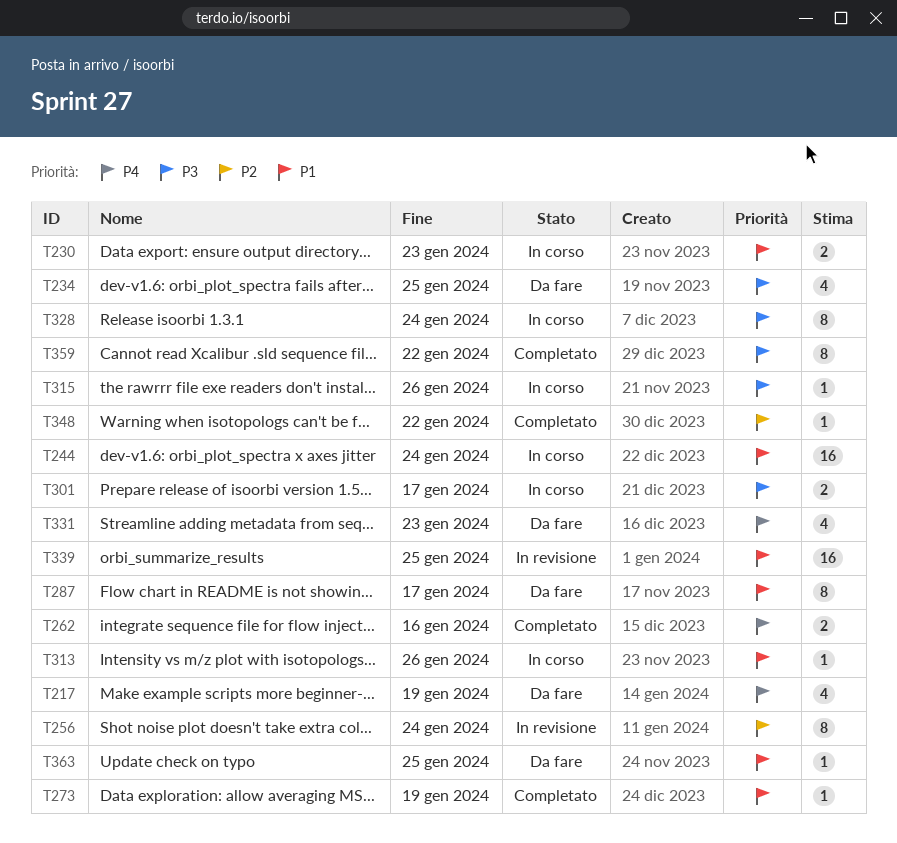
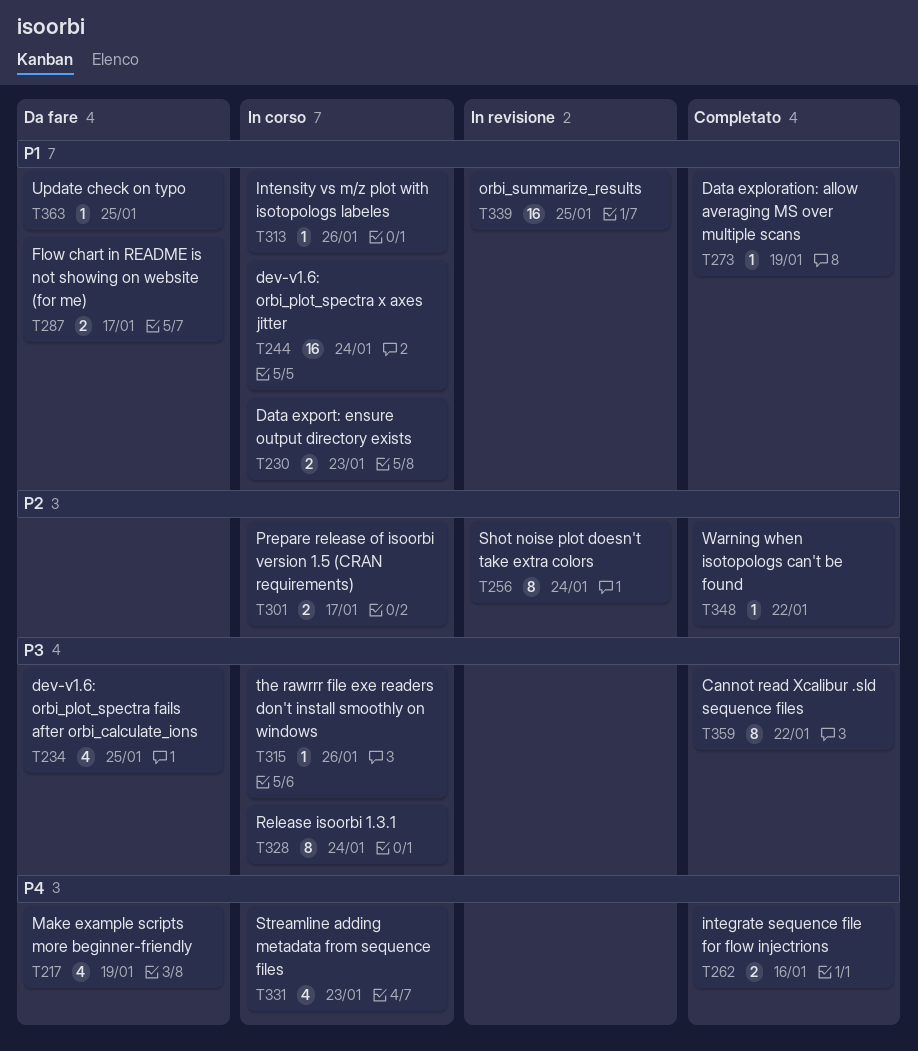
T287, estimate: 8 -> 2
T301, priority: P3 -> P2
T331, status: Da fare -> In corso

